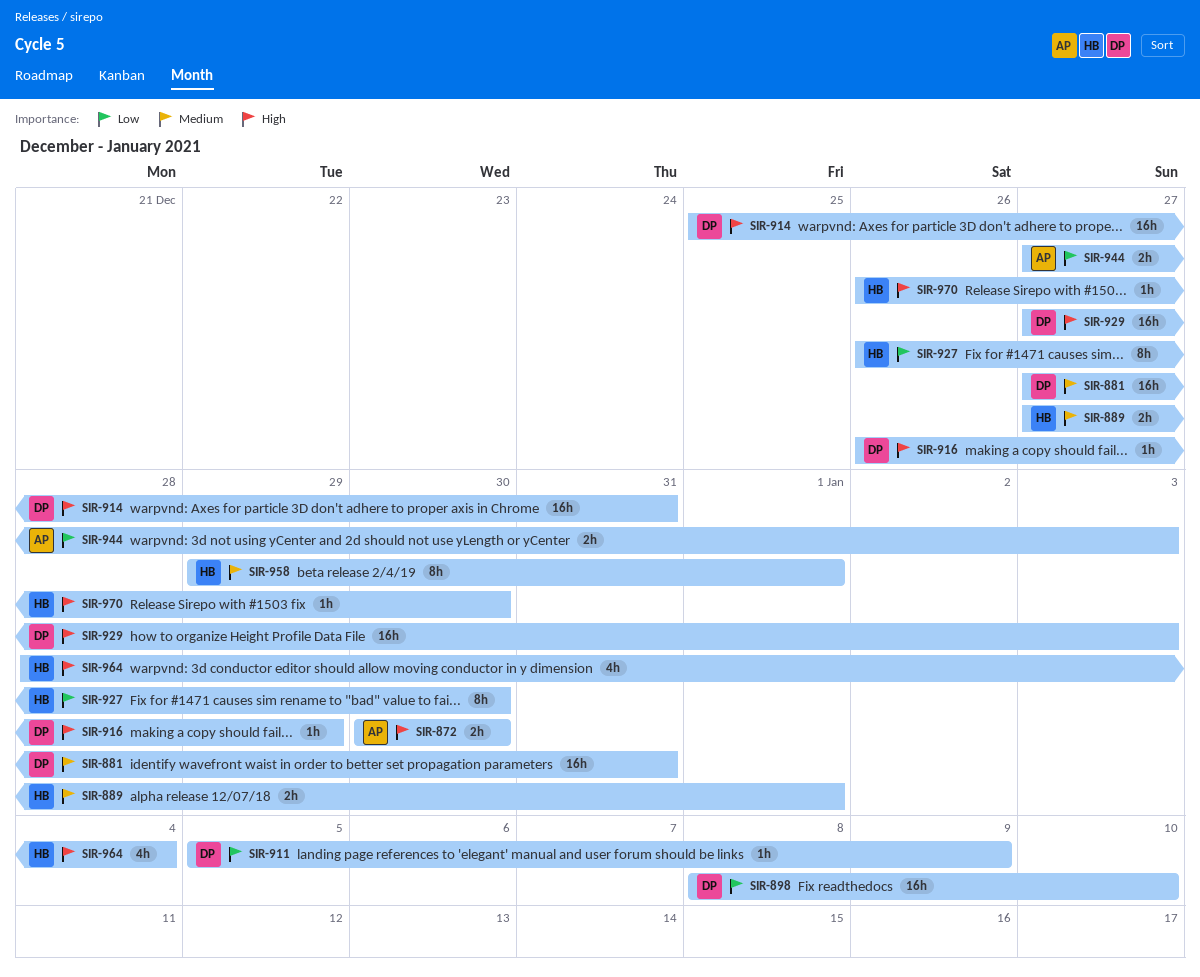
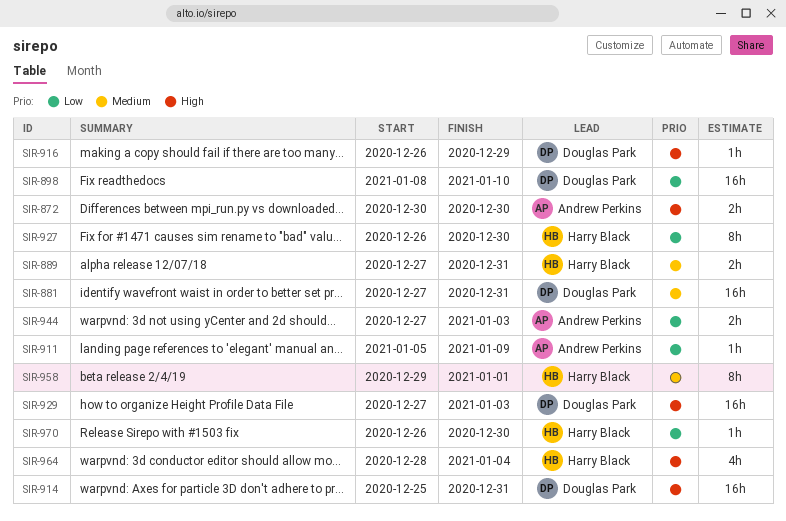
SIR-889, due: Jan 1 -> Dec 31
SIR-911, owner: Douglas Park -> Andrew Perkins
SIR-970, priority: High -> Low

